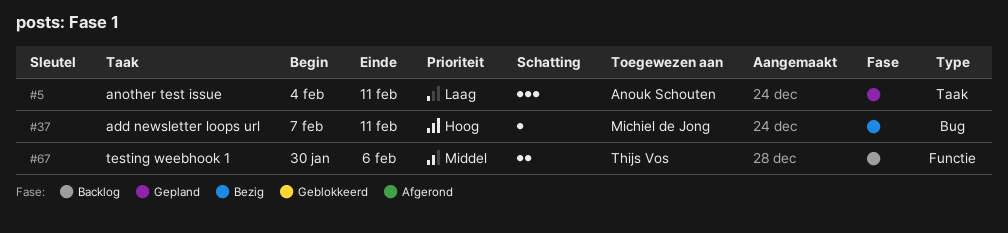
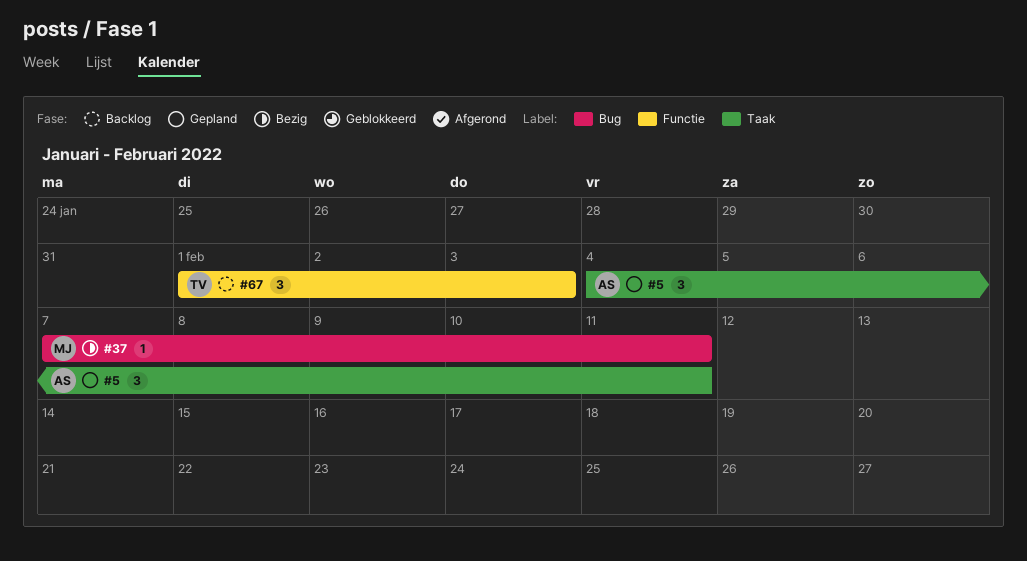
#67, estimate: 2 -> 3
#67, start: Jan 30 -> Feb 1
#67, due: Feb 6 -> Feb 3

